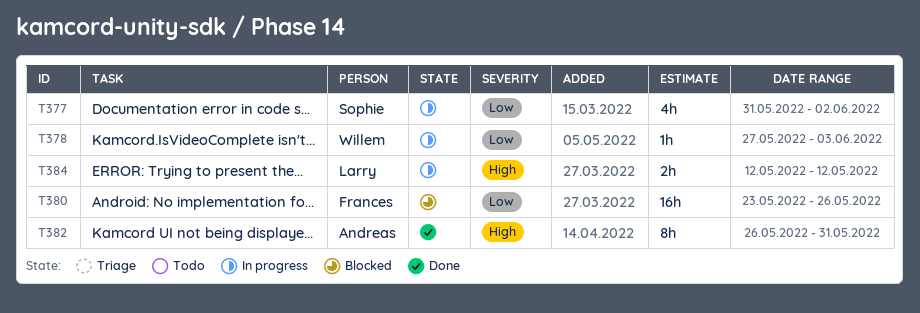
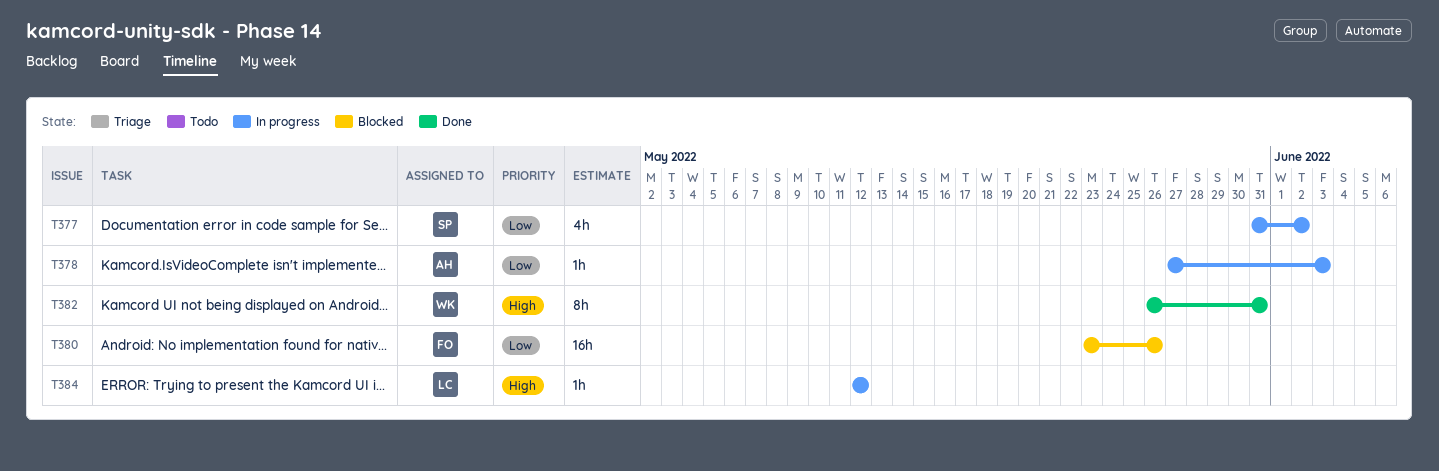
T378, owner: Willem -> Andreas
T382, owner: Andreas -> Willem
T384, estimate: 2h -> 1h

